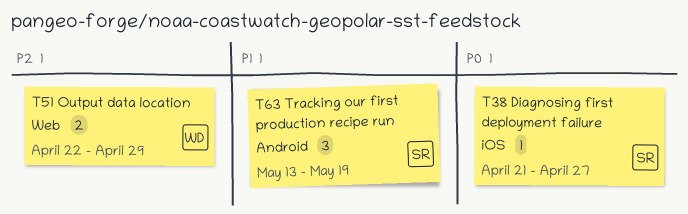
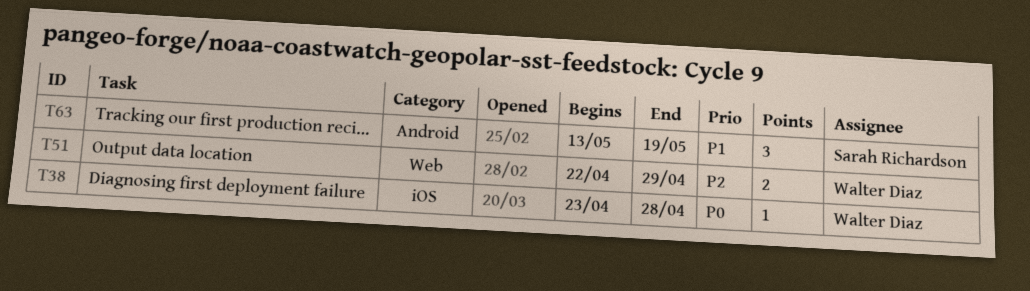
T38, owner: Sarah Richardson -> Walter Diaz
T38, start: Apr 21 -> Apr 23
T38, due: Apr 27 -> Apr 28

